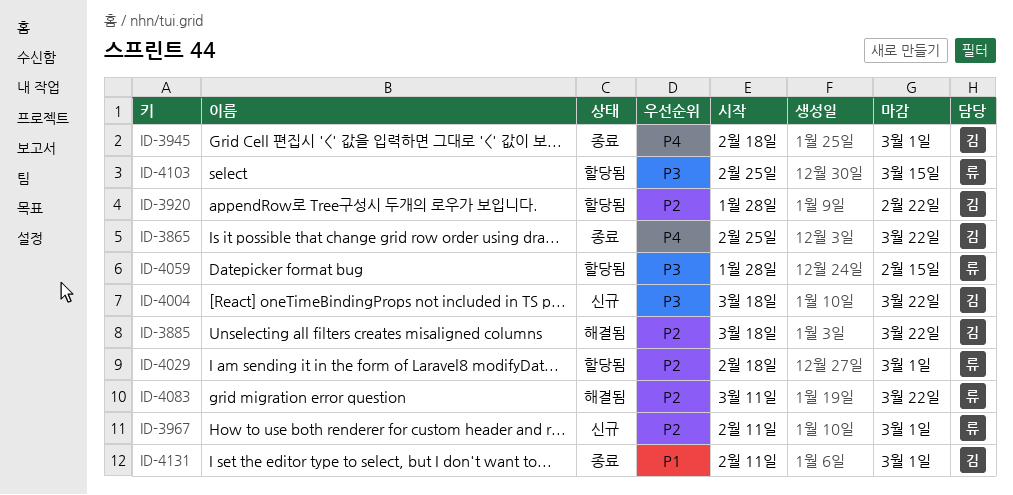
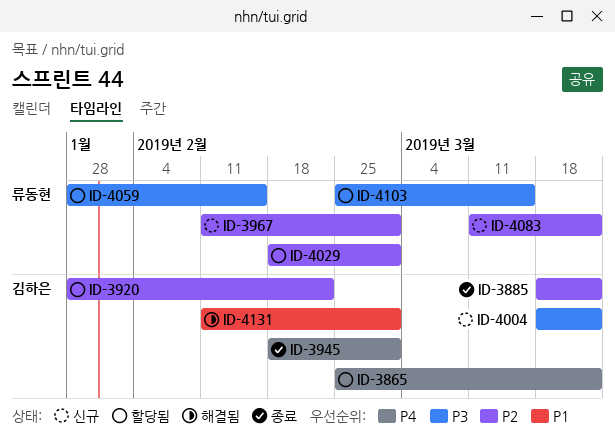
ID-3865, status: 종료 -> 할당됨
ID-3885, status: 해결됨 -> 종료
ID-4083, status: 해결됨 -> 신규
ID-4131, status: 종료 -> 해결됨

